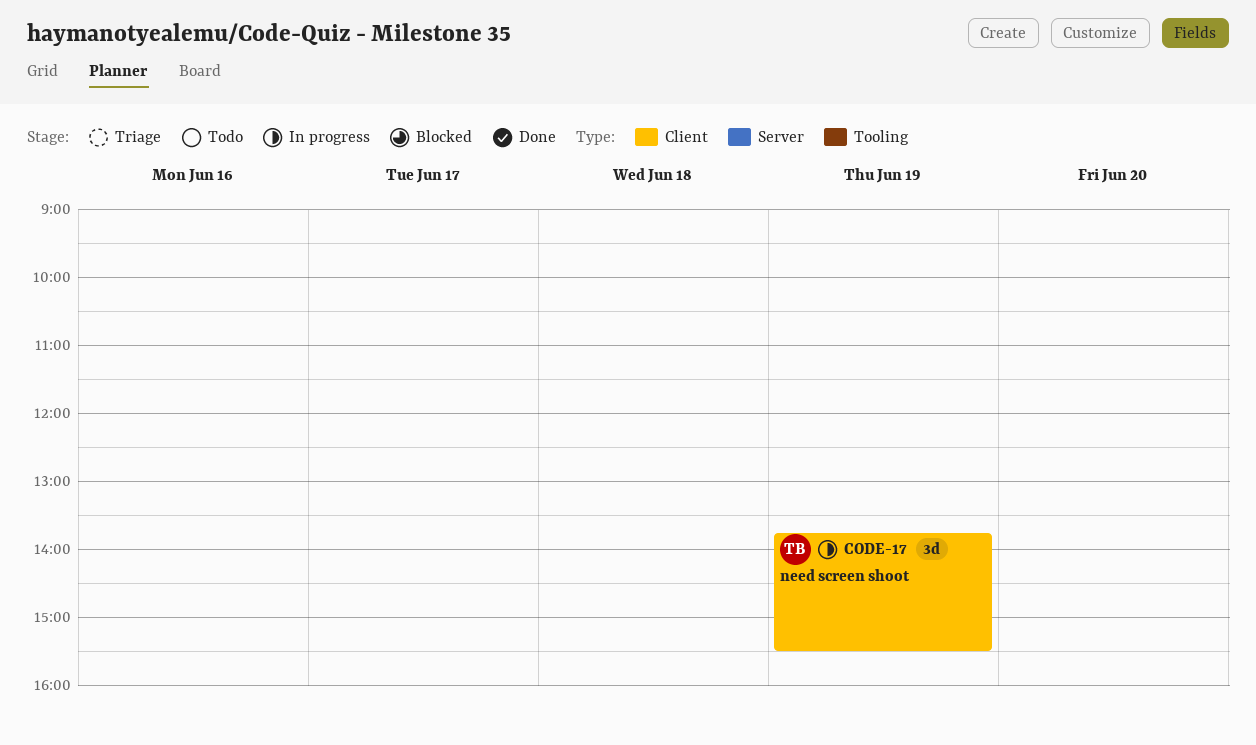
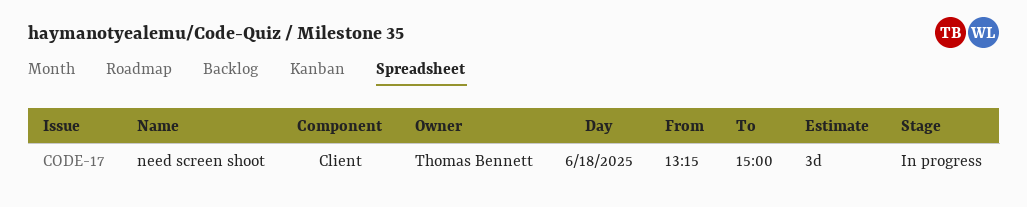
CODE-17, day: Jun 19 -> Jun 18
CODE-17, begins: 13:45 -> 13:15
CODE-17, ends: 15:30 -> 15:00

